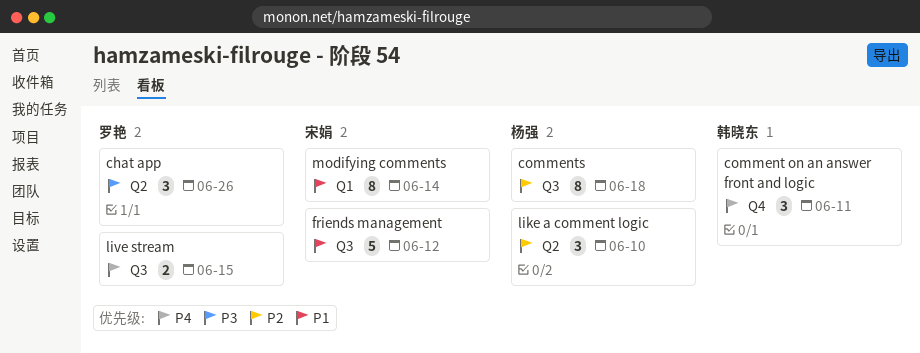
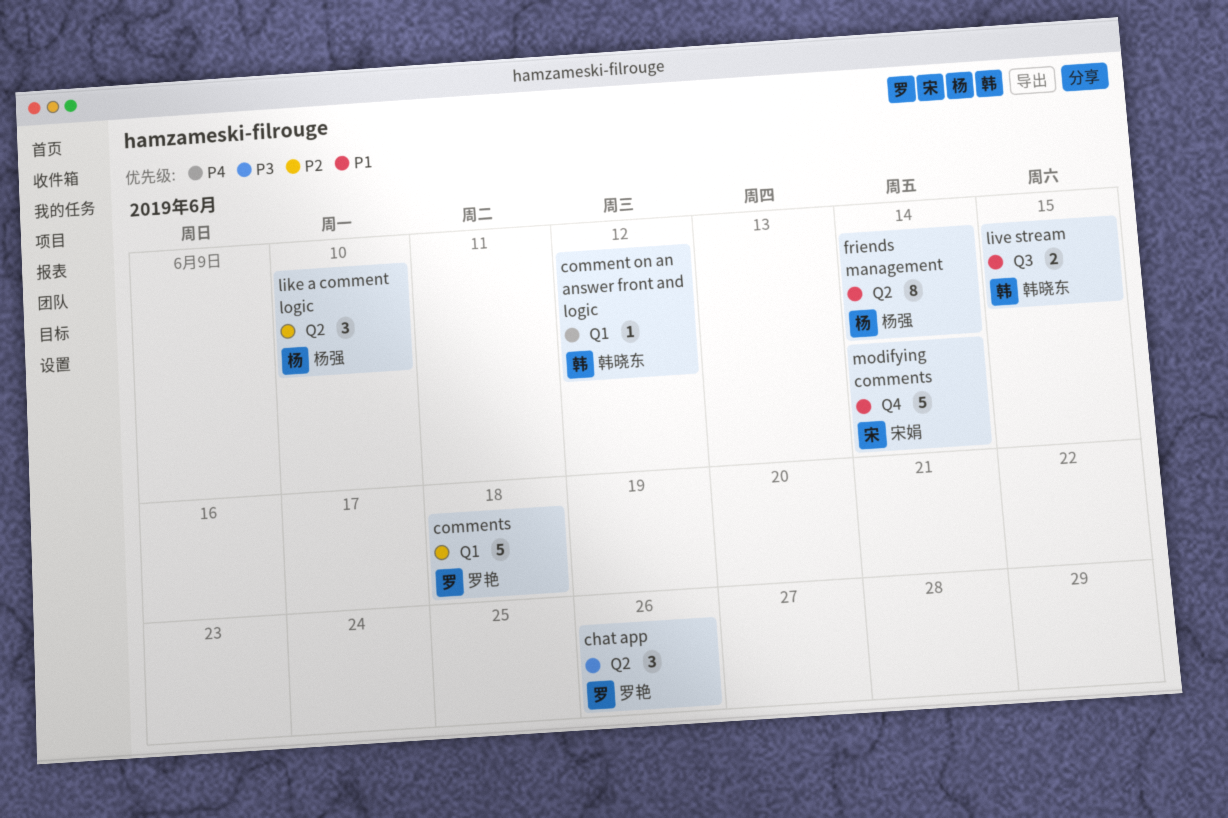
comment on an answer front and logic, label: Q4 -> Q1
comment on an answer front and logic, estimate: 3 -> 1
comment on an answer front and logic, due: Jun 11 -> Jun 12
comments, owner: 杨强 -> 罗艳
comments, label: Q3 -> Q1
comments, estimate: 8 -> 5
friends management, owner: 宋娟 -> 杨强
friends management, label: Q3 -> Q2
friends management, estimate: 5 -> 8
friends management, due: Jun 12 -> Jun 14
live stream, owner: 罗艳 -> 韩晓东
live stream, priority: P4 -> P1
modifying comments, label: Q1 -> Q4
modifying comments, estimate: 8 -> 5

